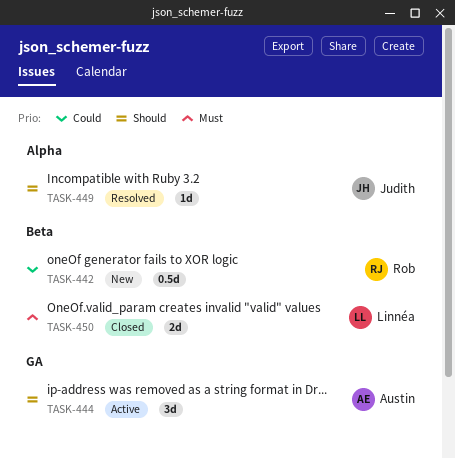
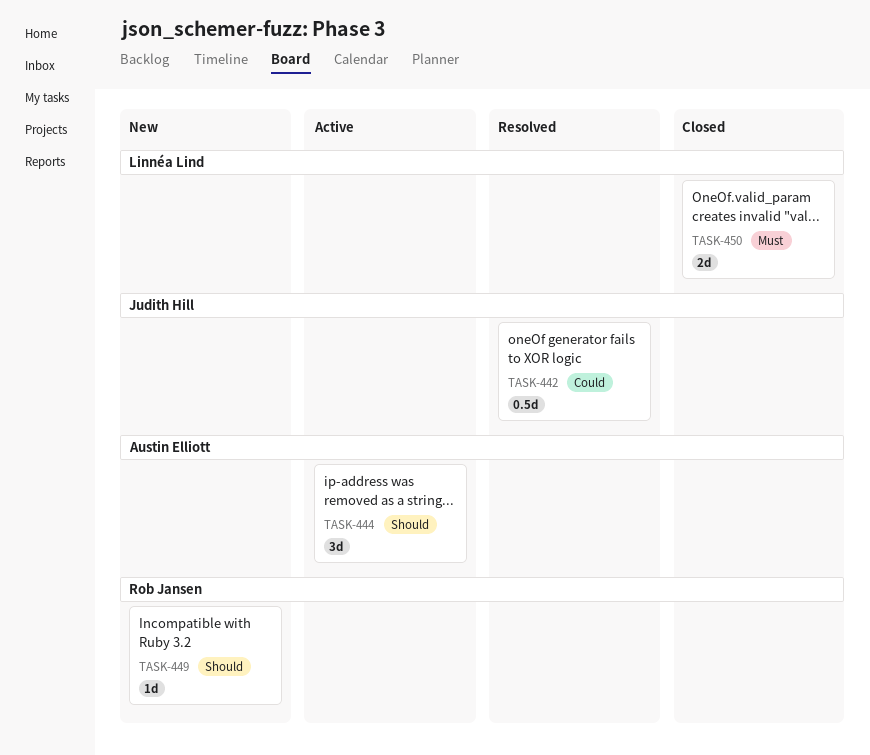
TASK-442, status: New -> Resolved
TASK-442, owner: Rob Jansen -> Judith Hill
TASK-449, status: Resolved -> New
TASK-449, owner: Judith Hill -> Rob Jansen

